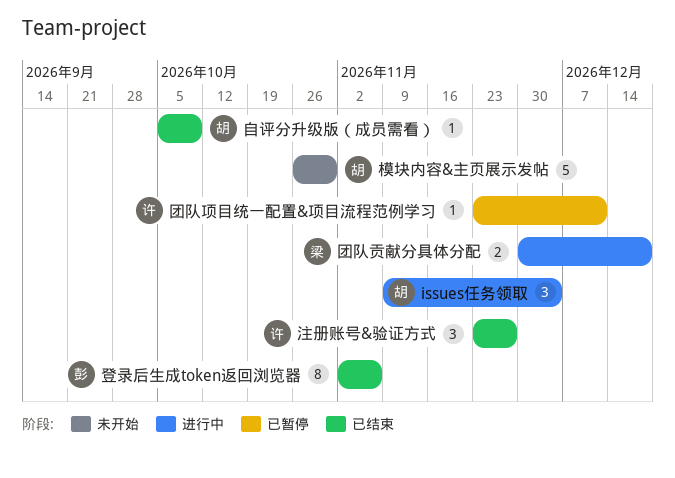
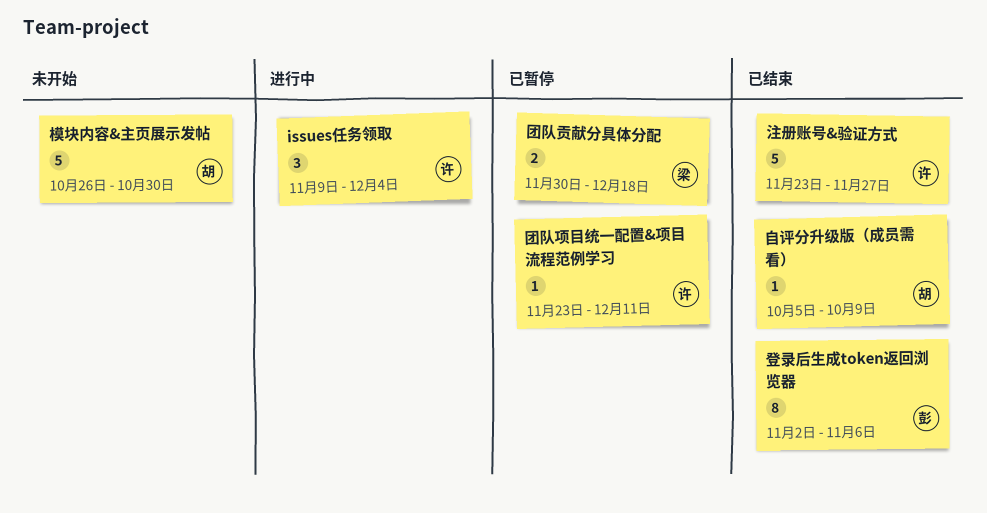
issues任务领取, owner: 胡 -> 许
团队贡献分具体分配, status: 进行中 -> 已暂停
注册账号&验证方式, estimate: 3 -> 5

